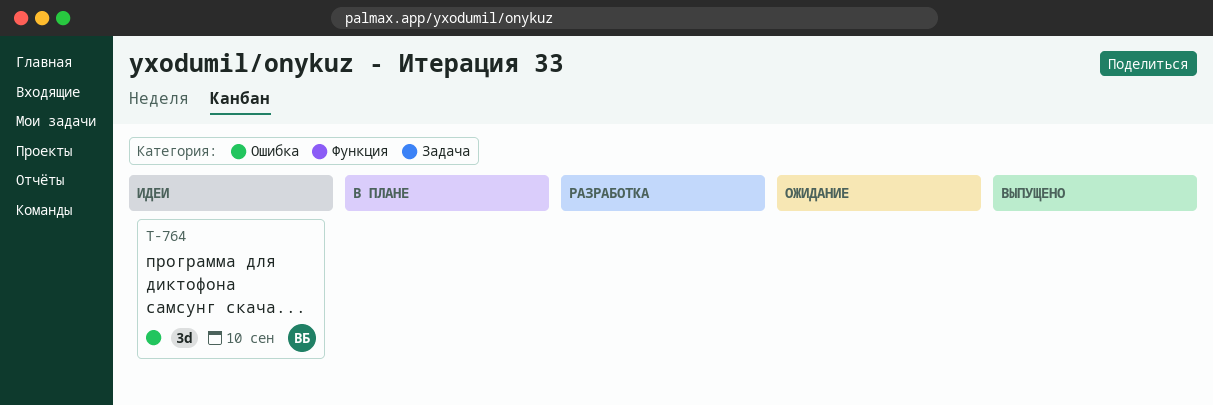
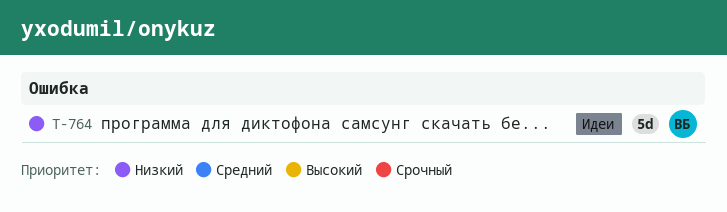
T-764, estimate: 3d -> 5d

